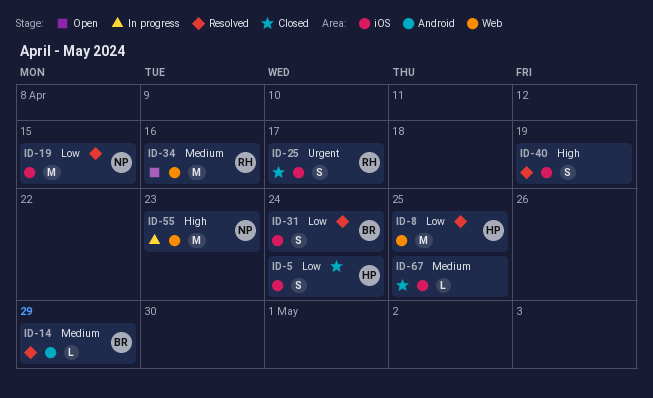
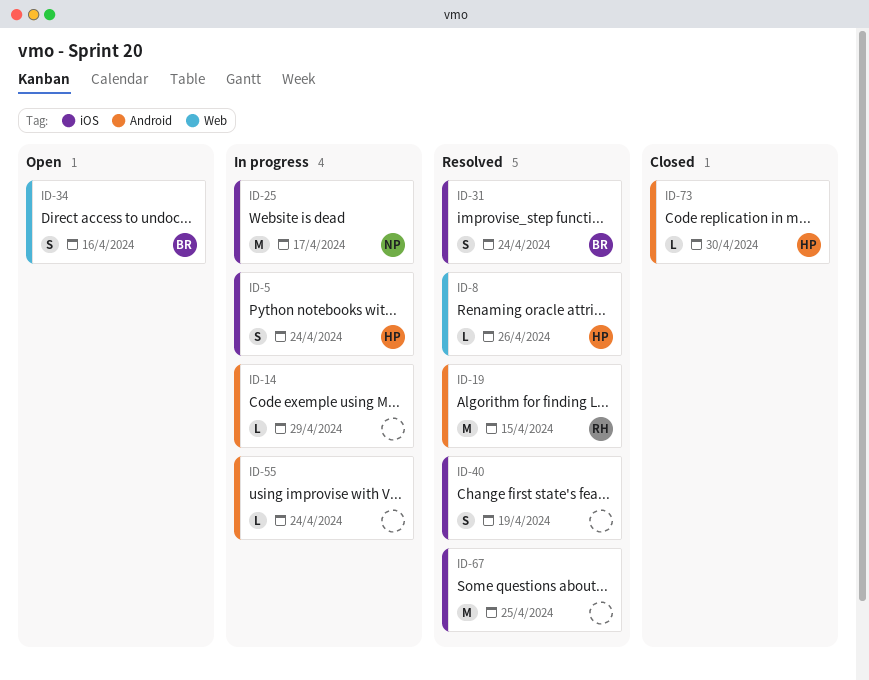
ID-5, status: Closed -> In progress
ID-8, estimate: M -> L
ID-8, due: Apr 25 -> Apr 26
ID-14, status: Resolved -> In progress
ID-14, owner: BR -> none
ID-19, owner: NP -> RH
ID-19, label: iOS -> Android
ID-25, status: Closed -> In progress
ID-25, owner: RH -> NP
ID-25, estimate: S -> M
ID-34, owner: RH -> BR
ID-34, estimate: M -> S
ID-55, owner: NP -> none
ID-55, label: Web -> Android
ID-55, estimate: M -> L
ID-55, due: Apr 23 -> Apr 24
ID-67, status: Closed -> Resolved
ID-67, estimate: L -> M
ID-73: none -> present

